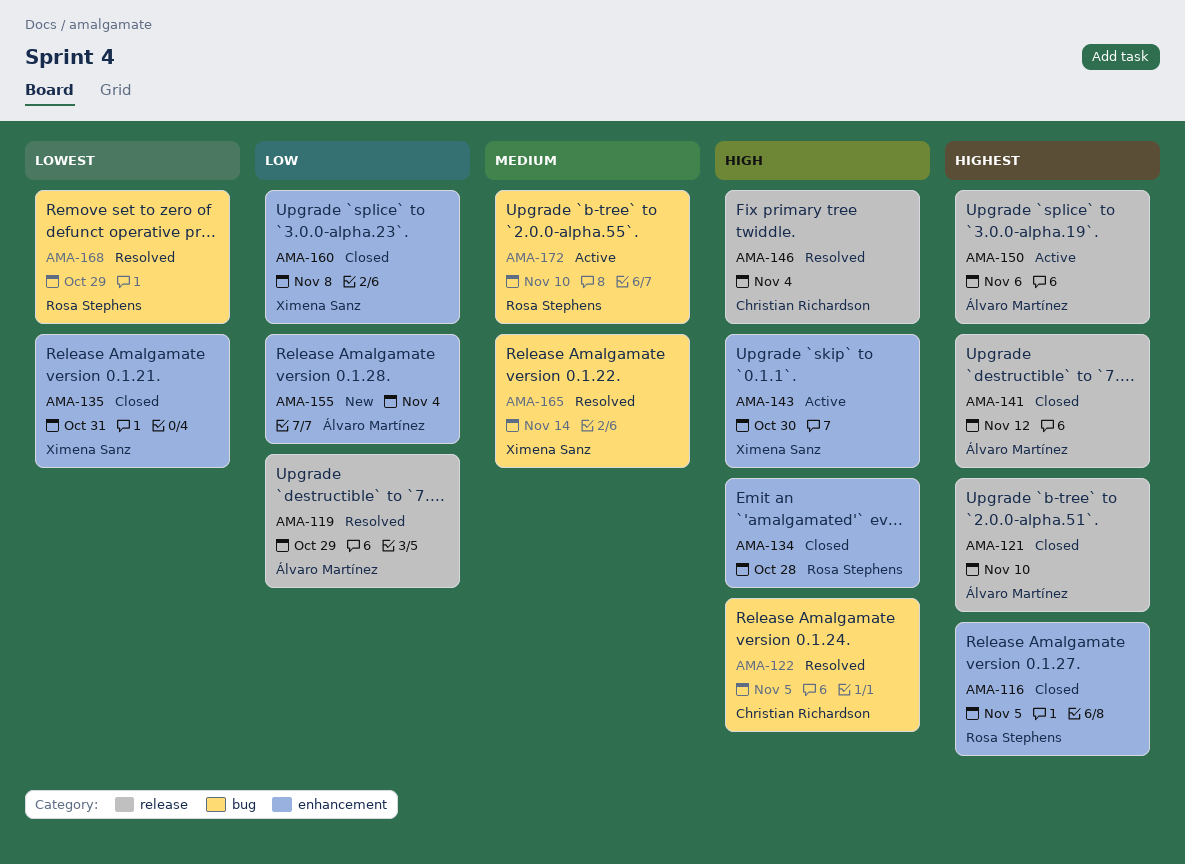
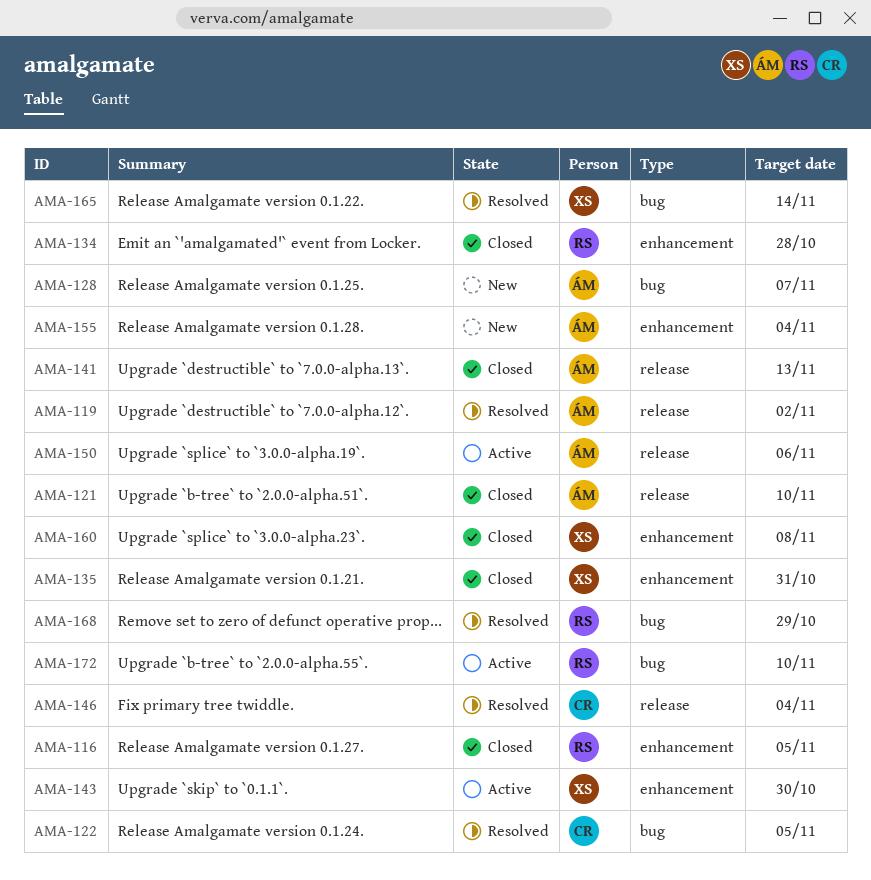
AMA-119, due: Oct 29 -> Nov 2
AMA-128: none -> present
AMA-141, due: Nov 12 -> Nov 13

